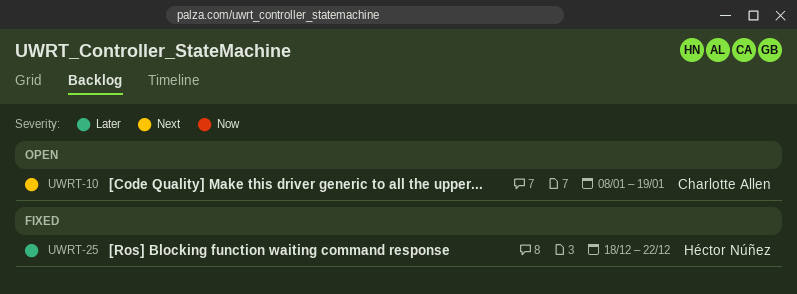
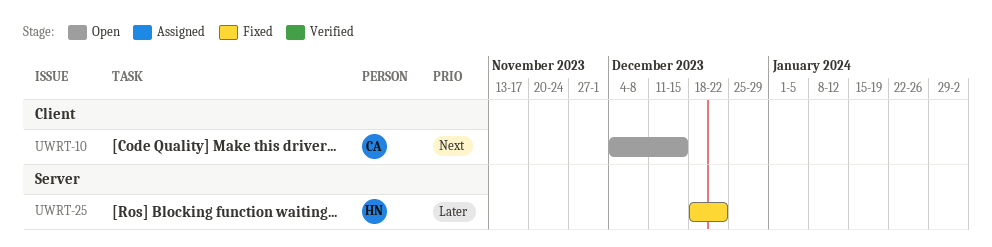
UWRT-10, start: Jan 8 -> Dec 4
UWRT-10, due: Jan 19 -> Dec 15

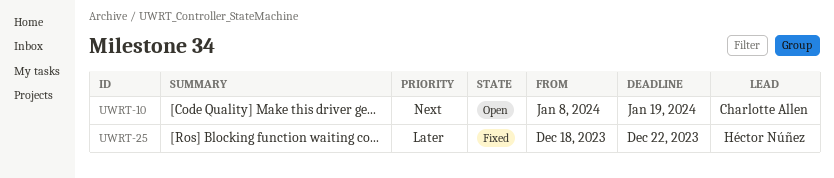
UWRT-10, start: Dec 4 -> Jan 8
UWRT-10, due: Dec 15 -> Jan 19

